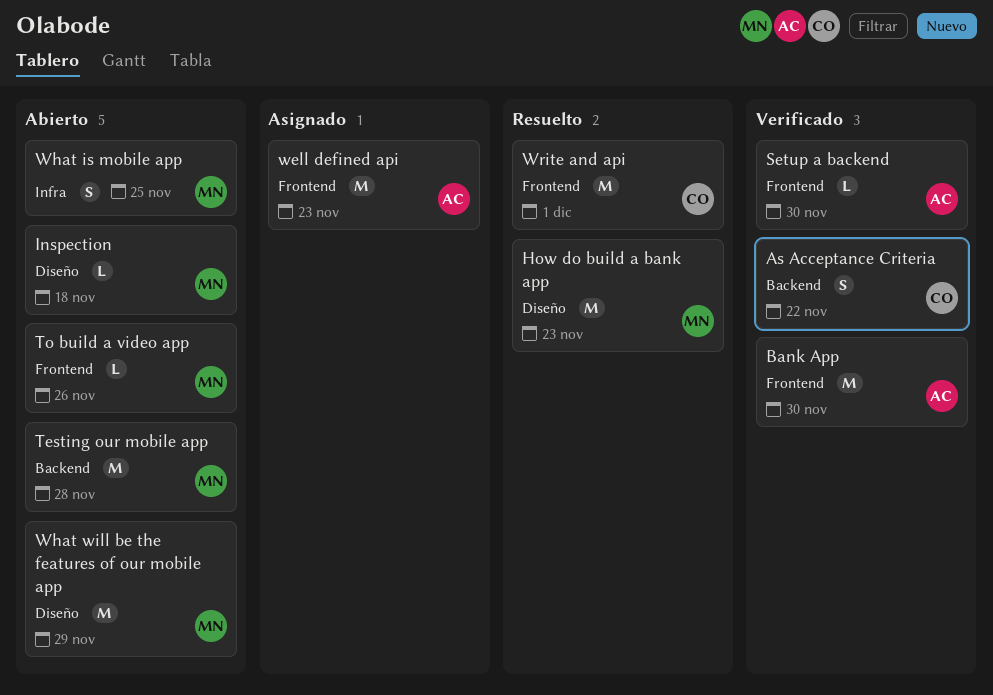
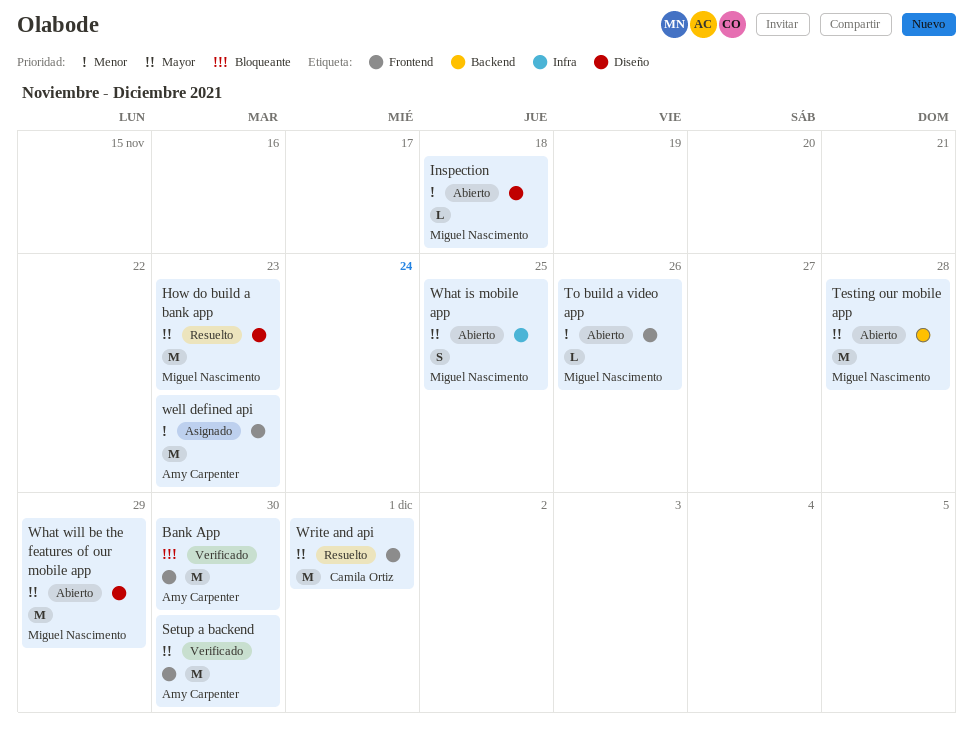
As Acceptance Criteria: present -> none
Setup a backend, estimate: L -> M

